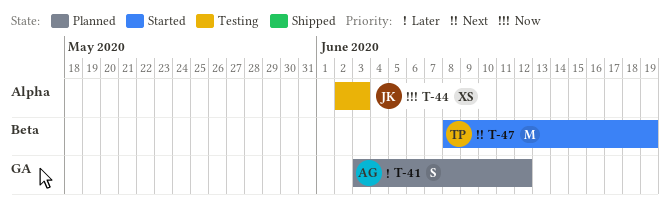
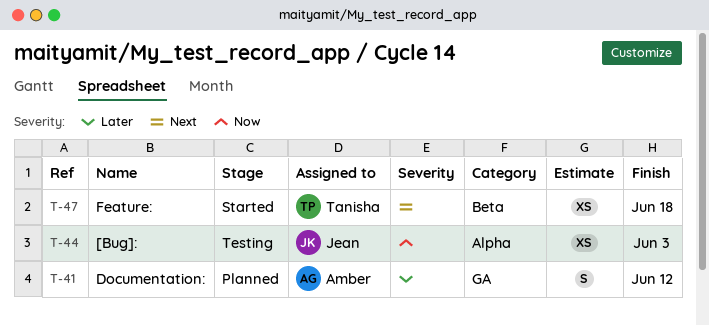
T-47, estimate: M -> XS
T-47, due: Jun 19 -> Jun 18

